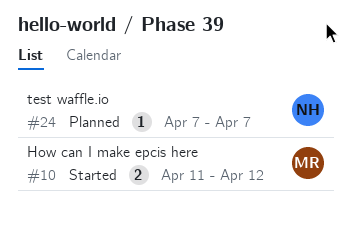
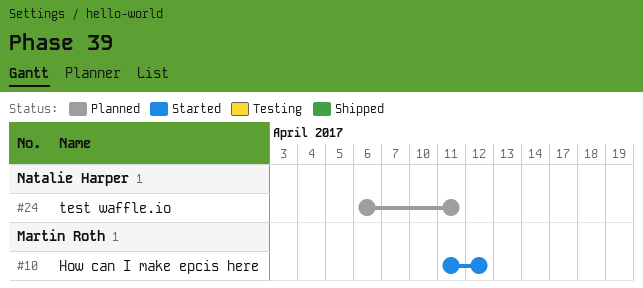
#24, start: Apr 7 -> Apr 6
#24, due: Apr 7 -> Apr 11

